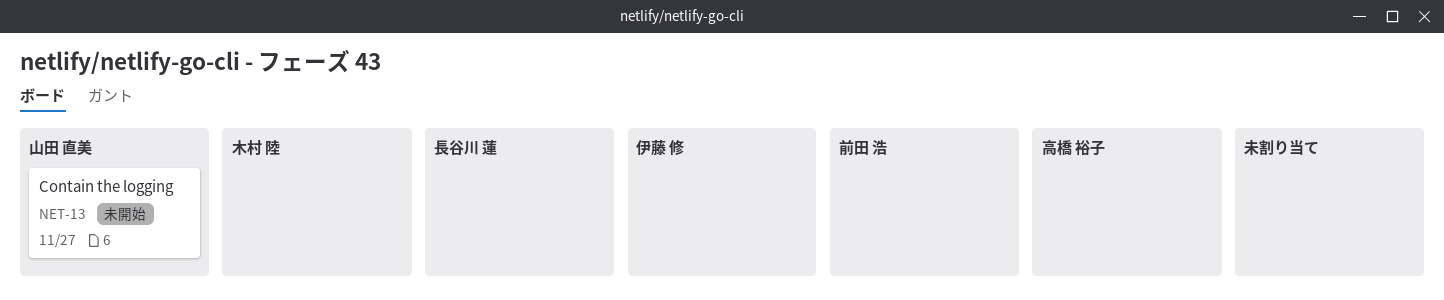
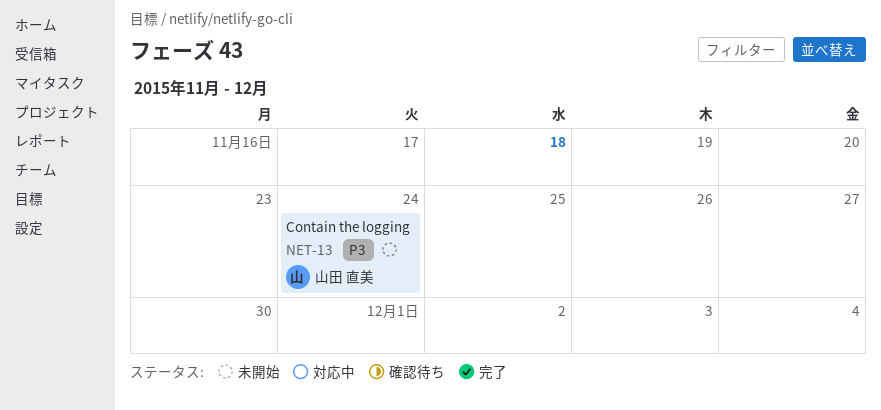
NET-13, due: Nov 27 -> Nov 24

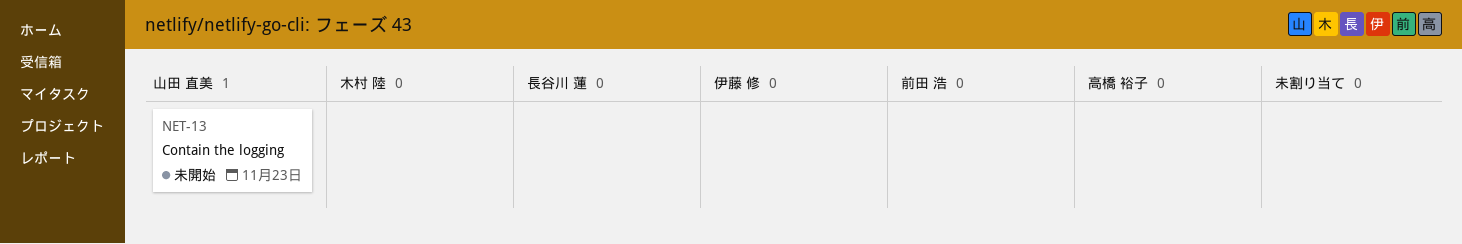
NET-13, due: Nov 24 -> Nov 23

